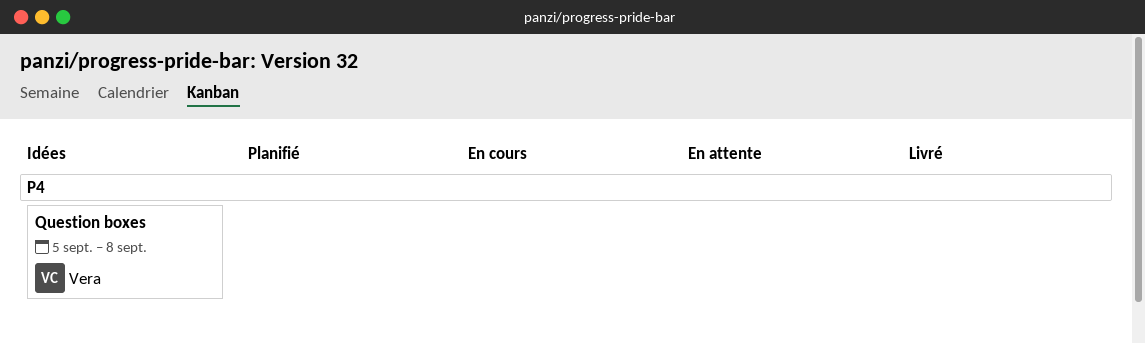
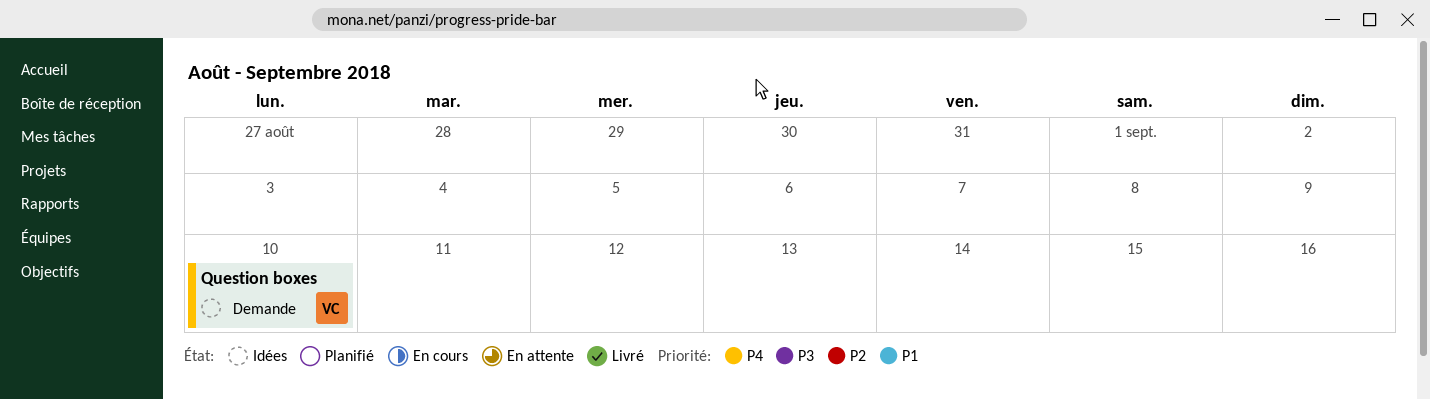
Question boxes, due: Sep 8 -> Sep 10

